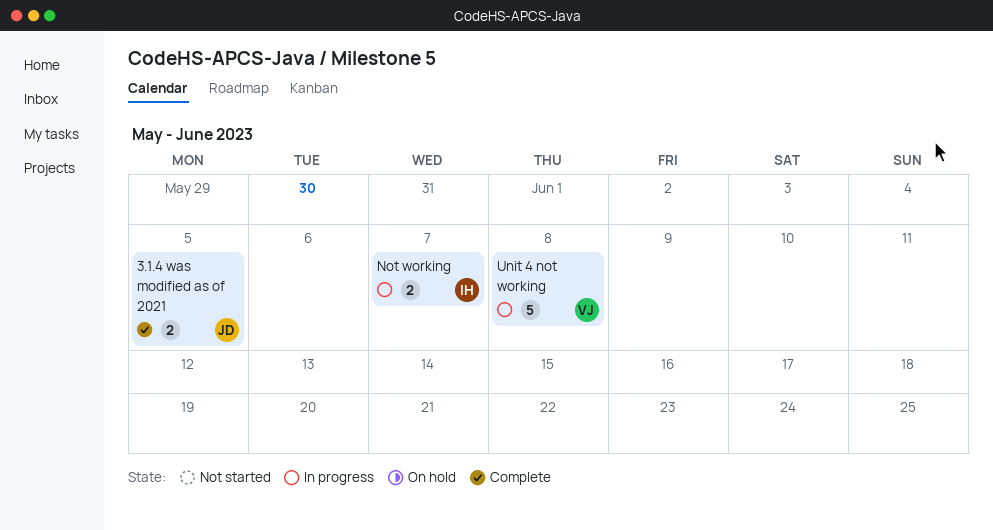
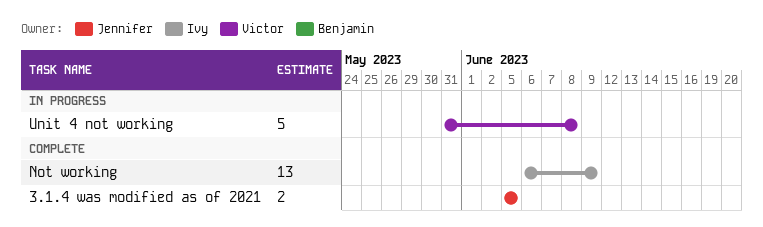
Not working, status: In progress -> Complete
Not working, estimate: 2 -> 13
Not working, due: Jun 7 -> Jun 9

